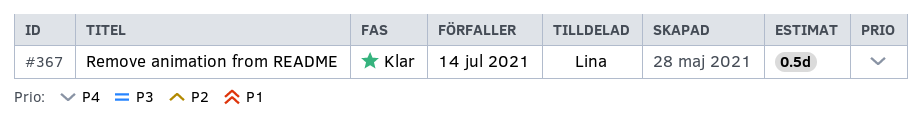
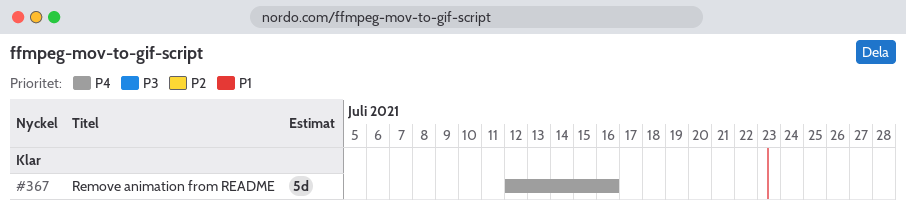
#367, estimate: 0.5d -> 5d
#367, due: Jul 14 -> Jul 16

